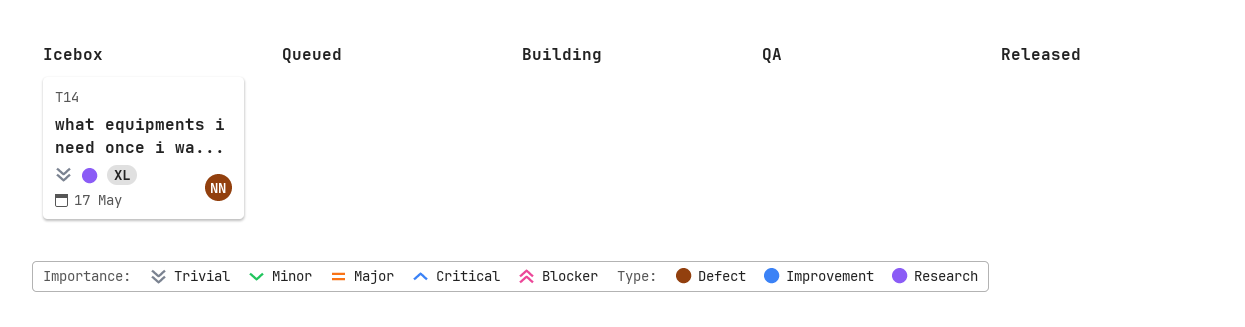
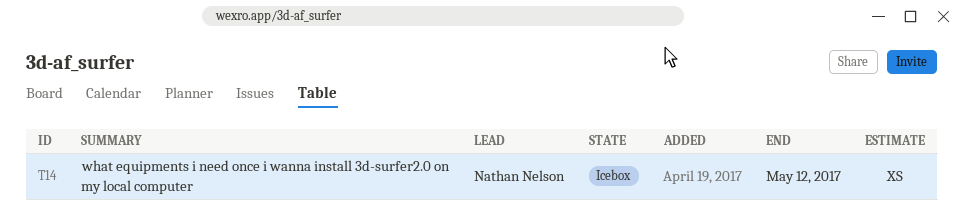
T14, estimate: XL -> XS
T14, due: May 17 -> May 12

